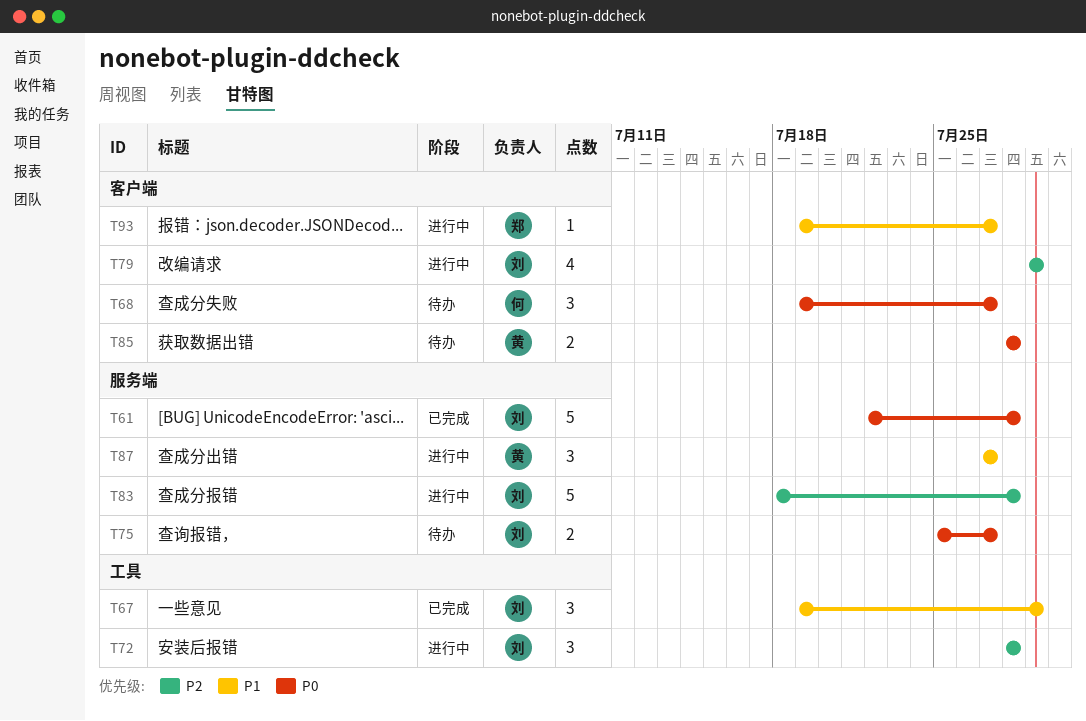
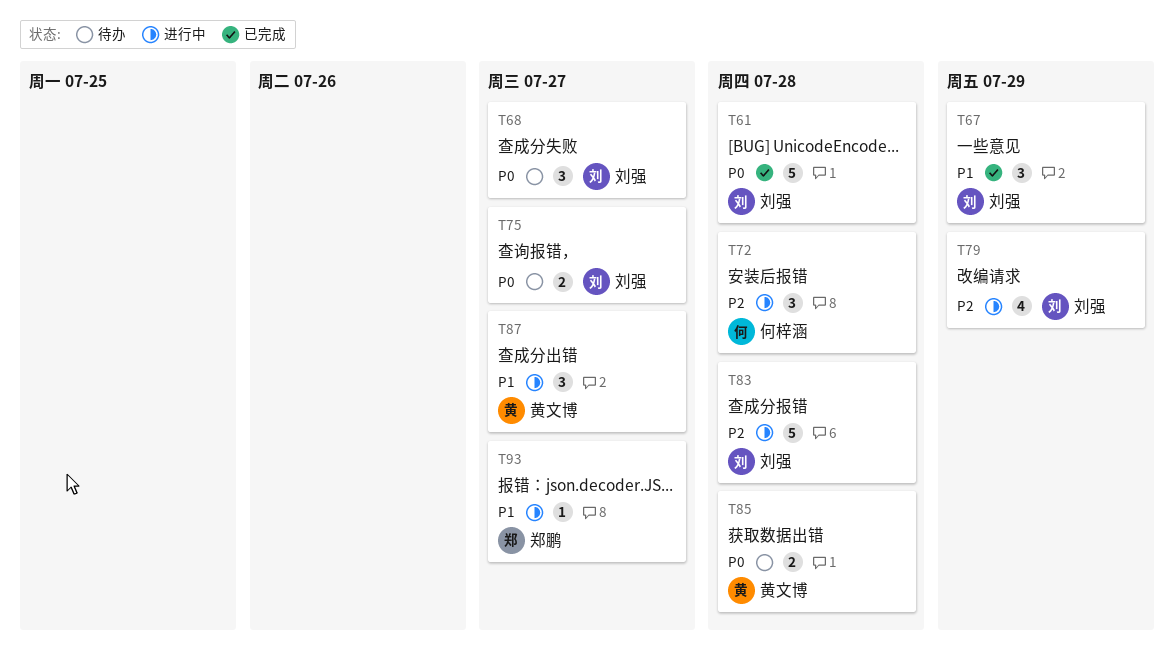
T68, owner: 何梓涵 -> 刘强
T72, owner: 刘强 -> 何梓涵

